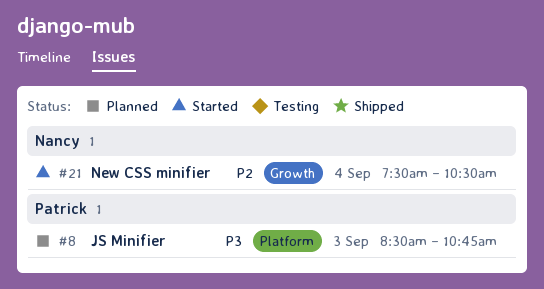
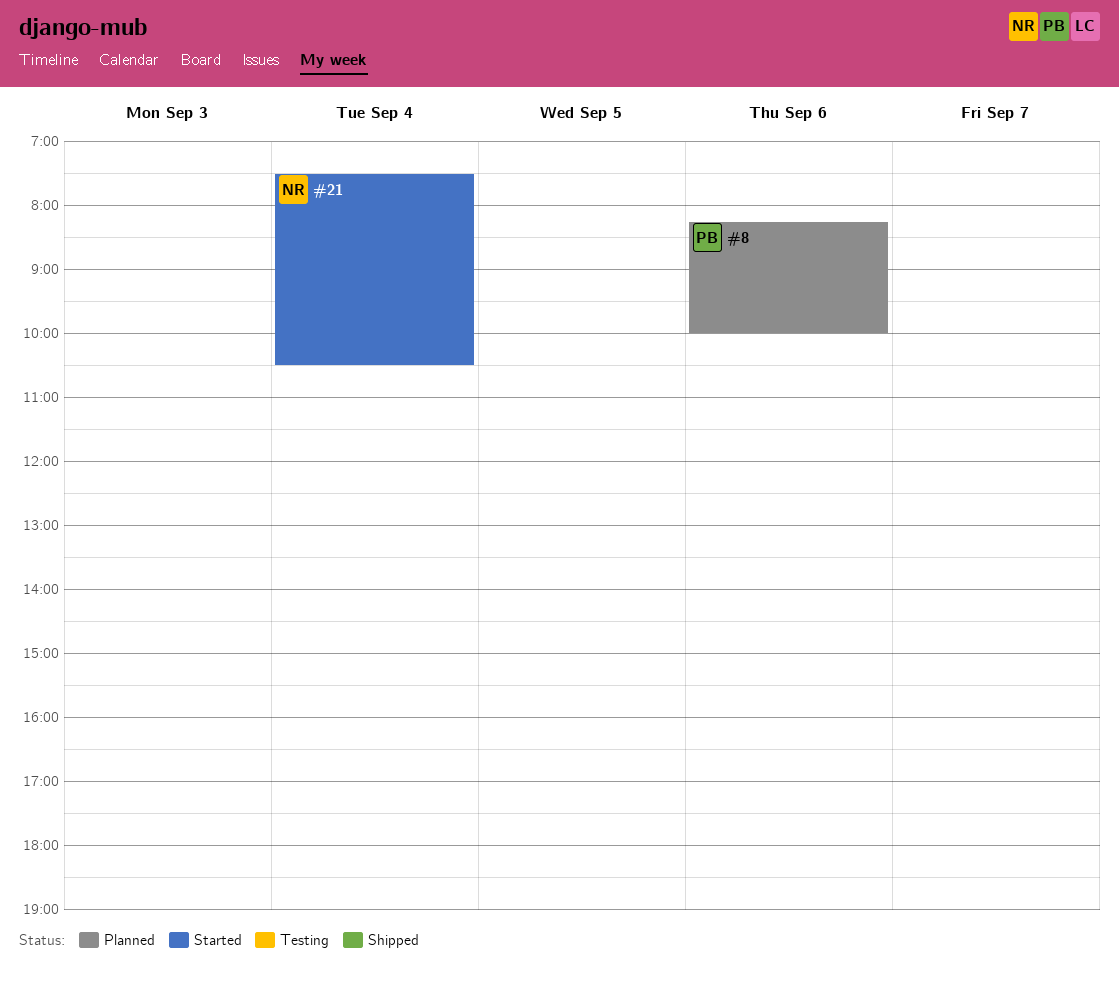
#8, day: Sep 3 -> Sep 6
#8, begins: 08:30 -> 08:15
#8, ends: 10:45 -> 10:00

